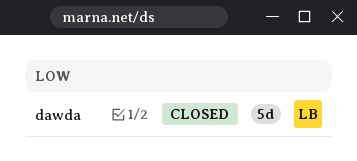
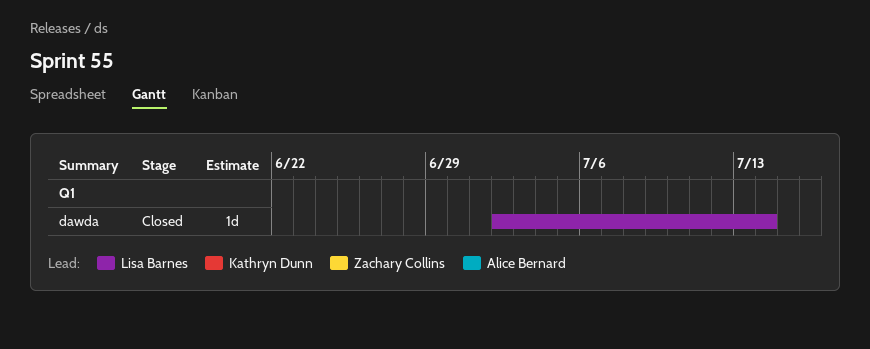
dawda, estimate: 5d -> 1d

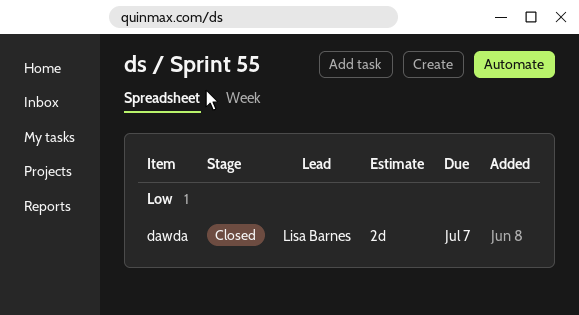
dawda, estimate: 1d -> 2d
dawda, due: Jul 14 -> Jul 7

